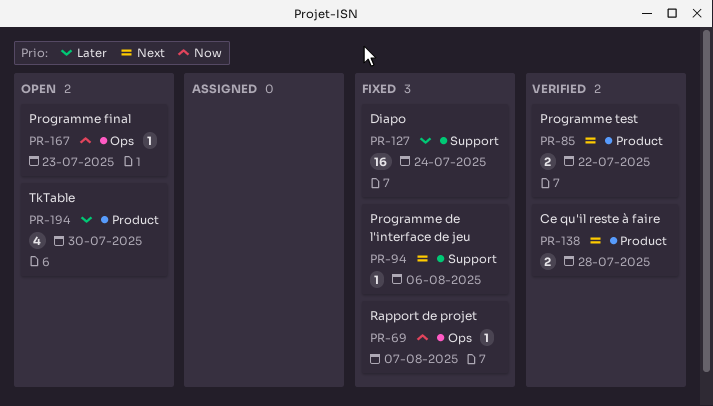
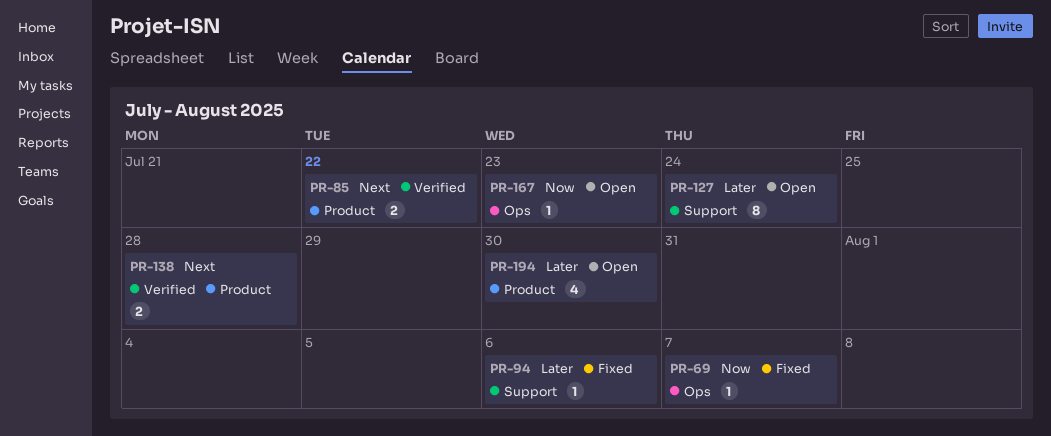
PR-94, priority: Next -> Later
PR-127, status: Fixed -> Open
PR-127, estimate: 16 -> 8

